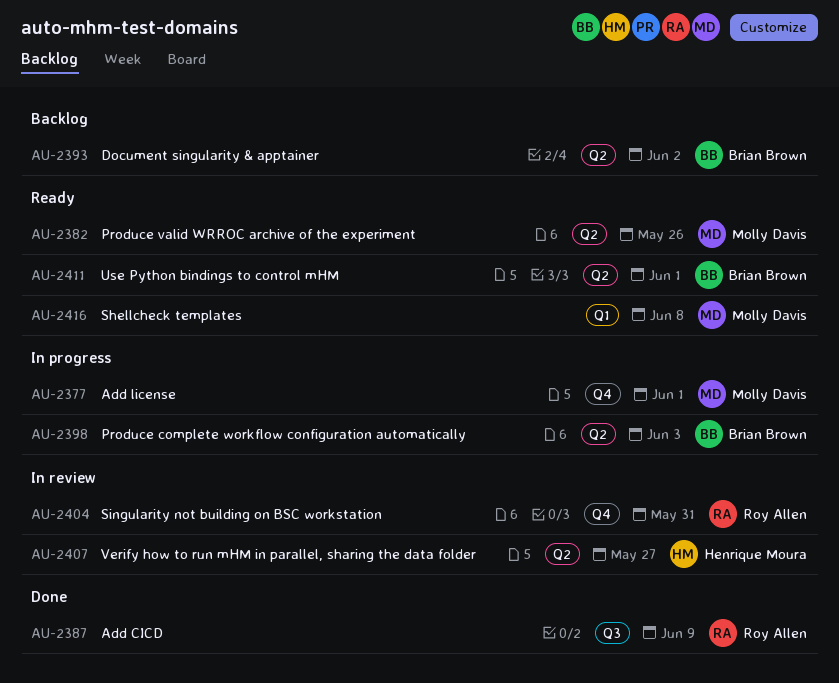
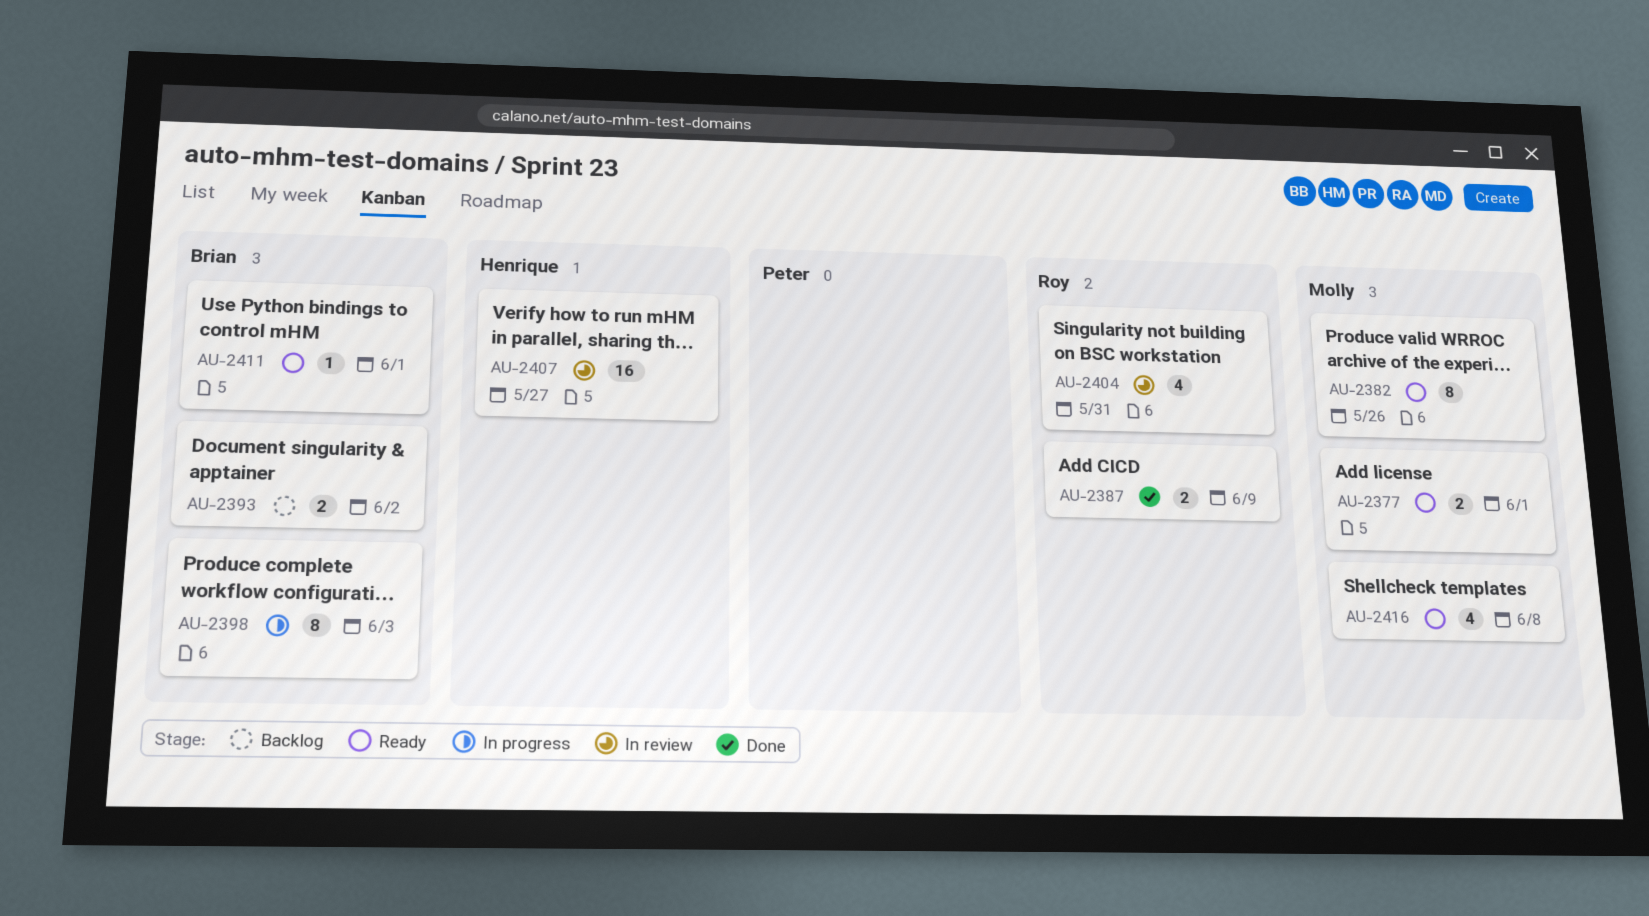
AU-2377, status: In progress -> Ready

